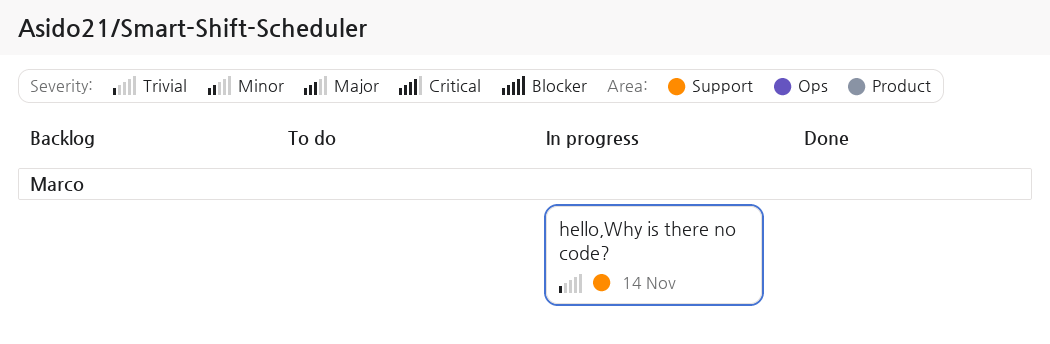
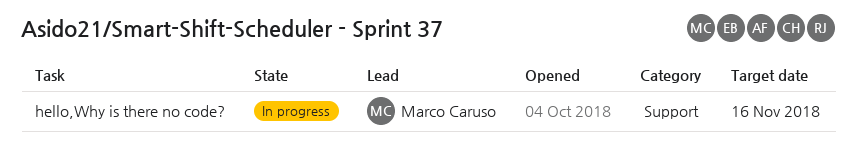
hello,Why is there no code?, due: Nov 14 -> Nov 16

